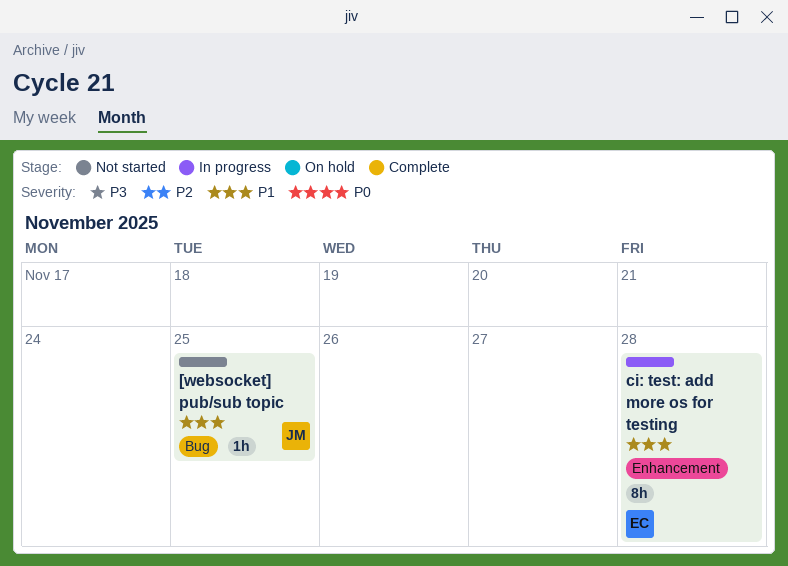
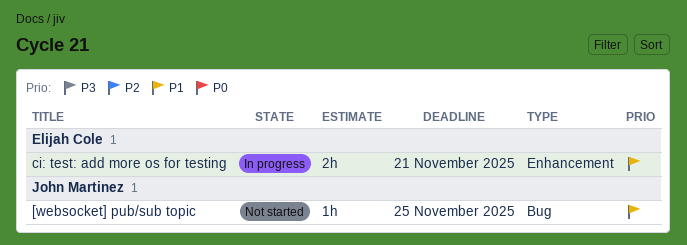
ci: test: add more os for testing, estimate: 8h -> 2h
ci: test: add more os for testing, due: Nov 28 -> Nov 21

